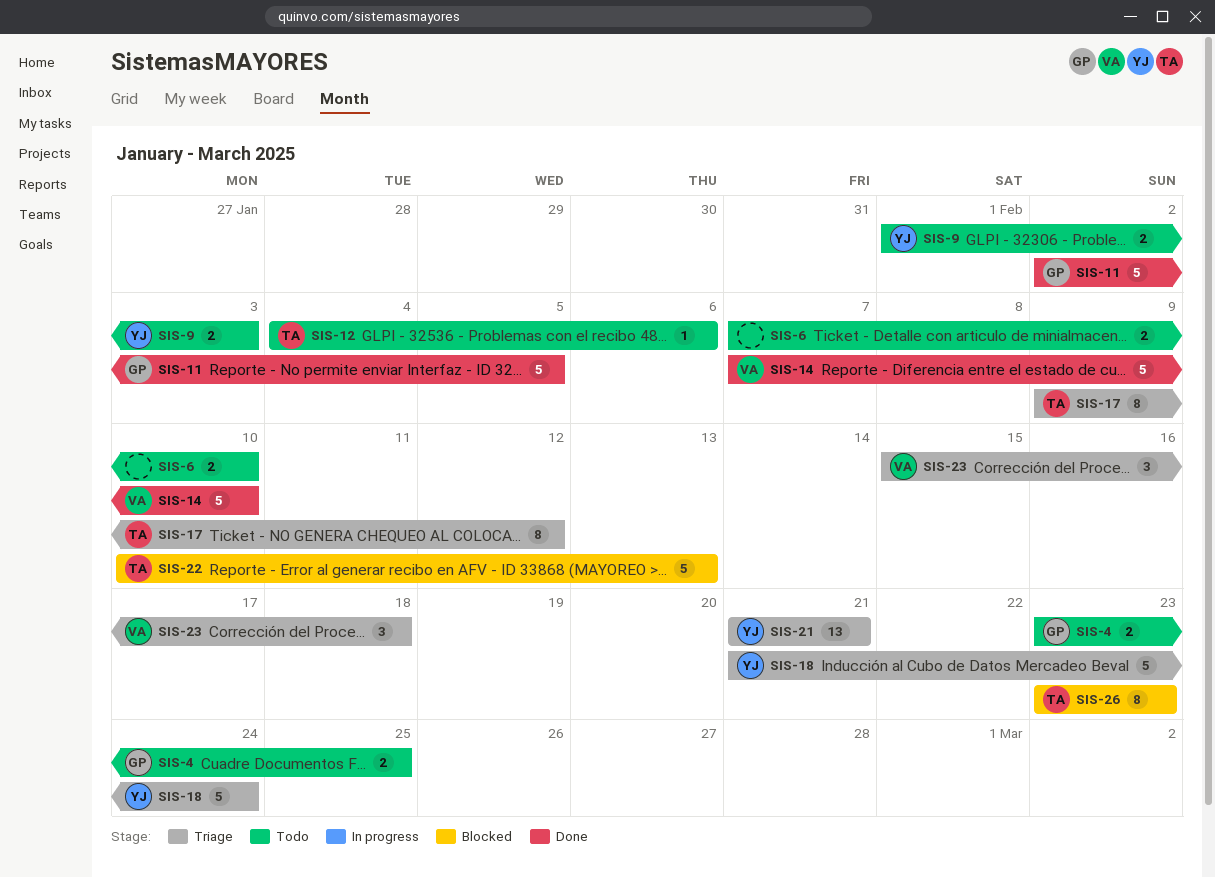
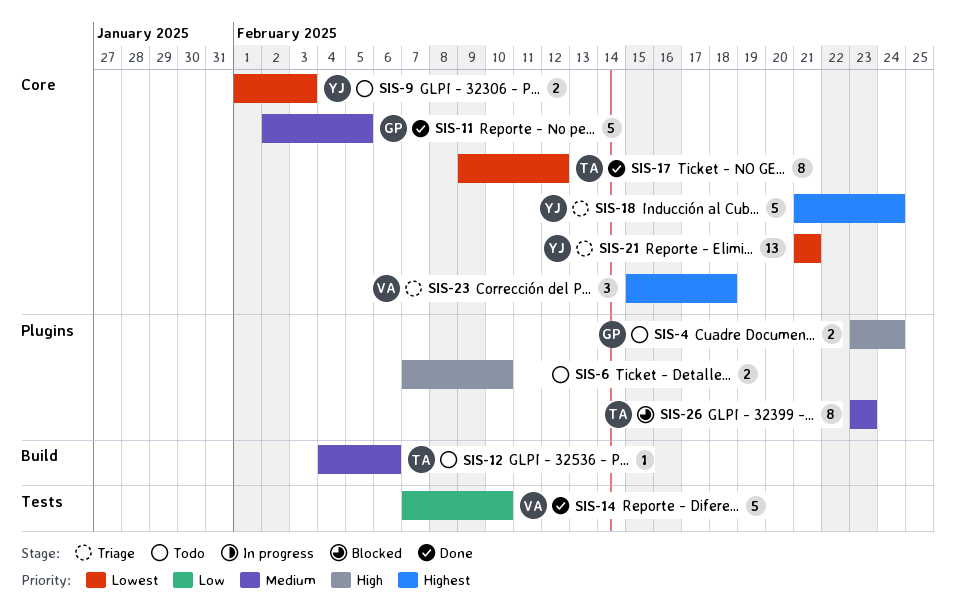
SIS-4, due: Feb 25 -> Feb 24
SIS-17, status: Triage -> Done
SIS-22: present -> none

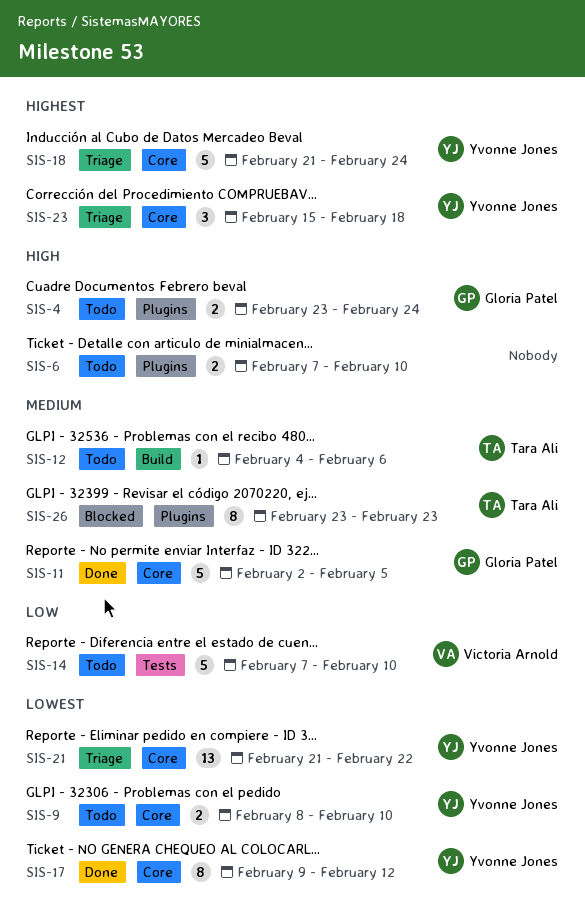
SIS-9, start: Feb 1 -> Feb 8
SIS-9, due: Feb 3 -> Feb 10
SIS-14, status: Done -> Todo
SIS-17, owner: Tara Ali -> Yvonne Jones
SIS-21, due: Feb 21 -> Feb 22
SIS-23, owner: Victoria Arnold -> Yvonne Jones

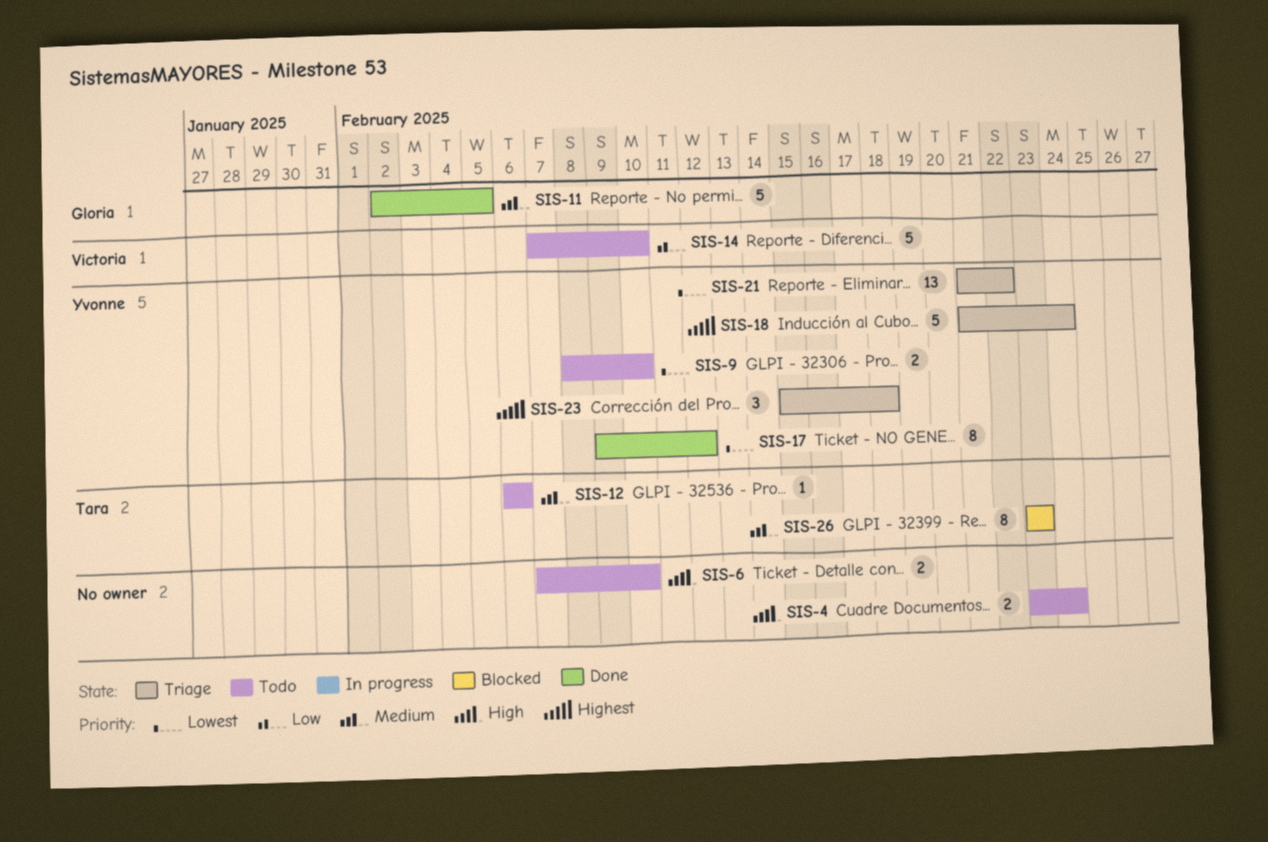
SIS-4, owner: Gloria Patel -> none
SIS-12, start: Feb 4 -> Feb 6

